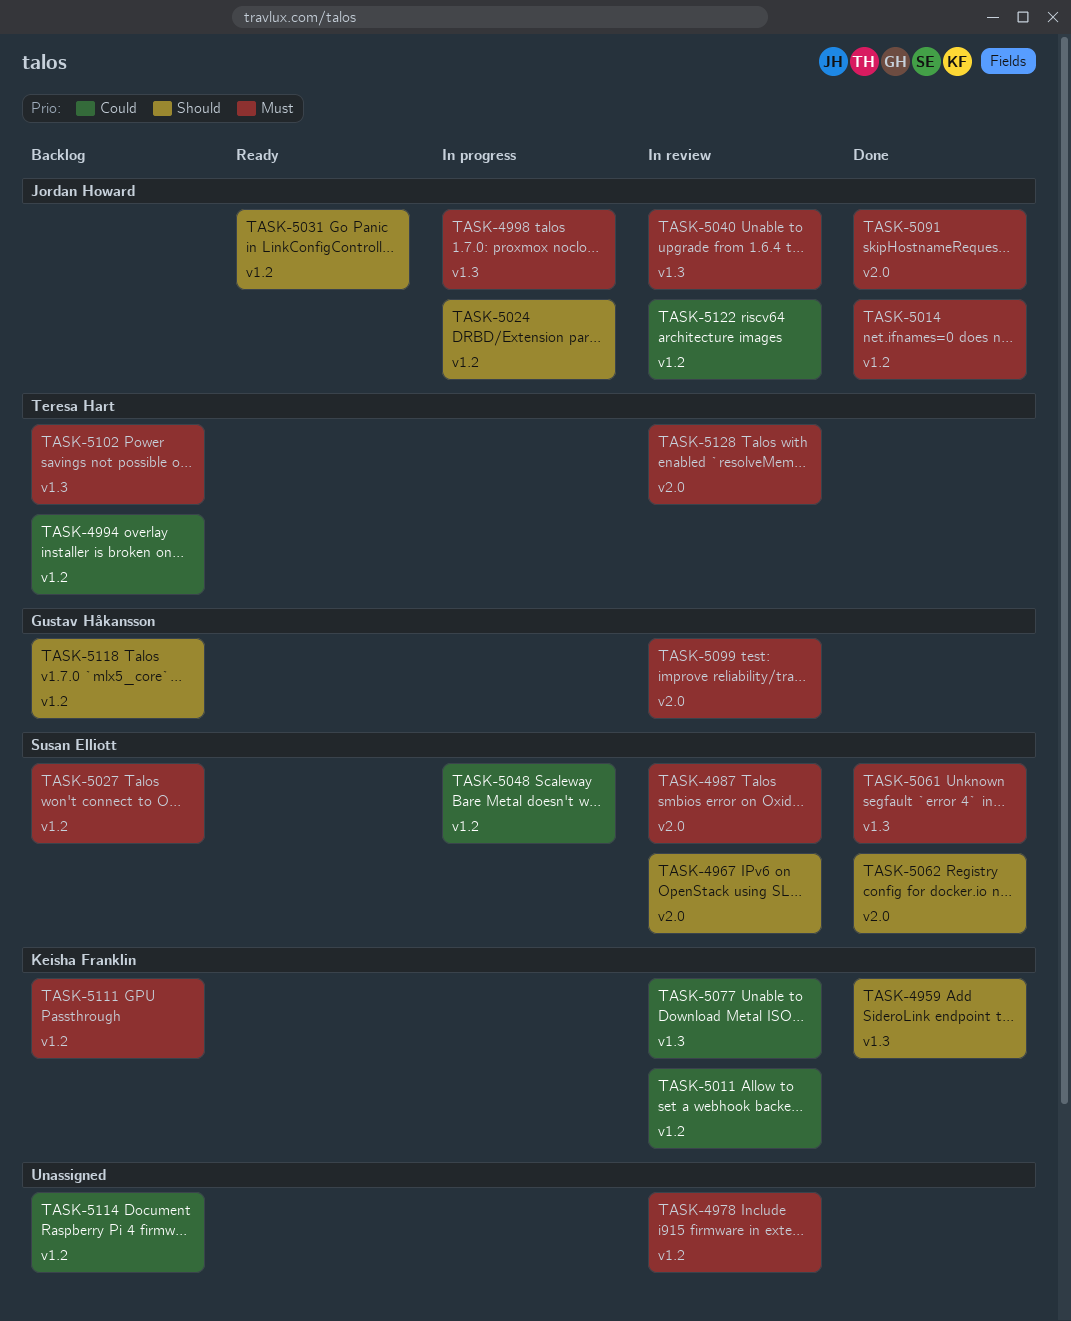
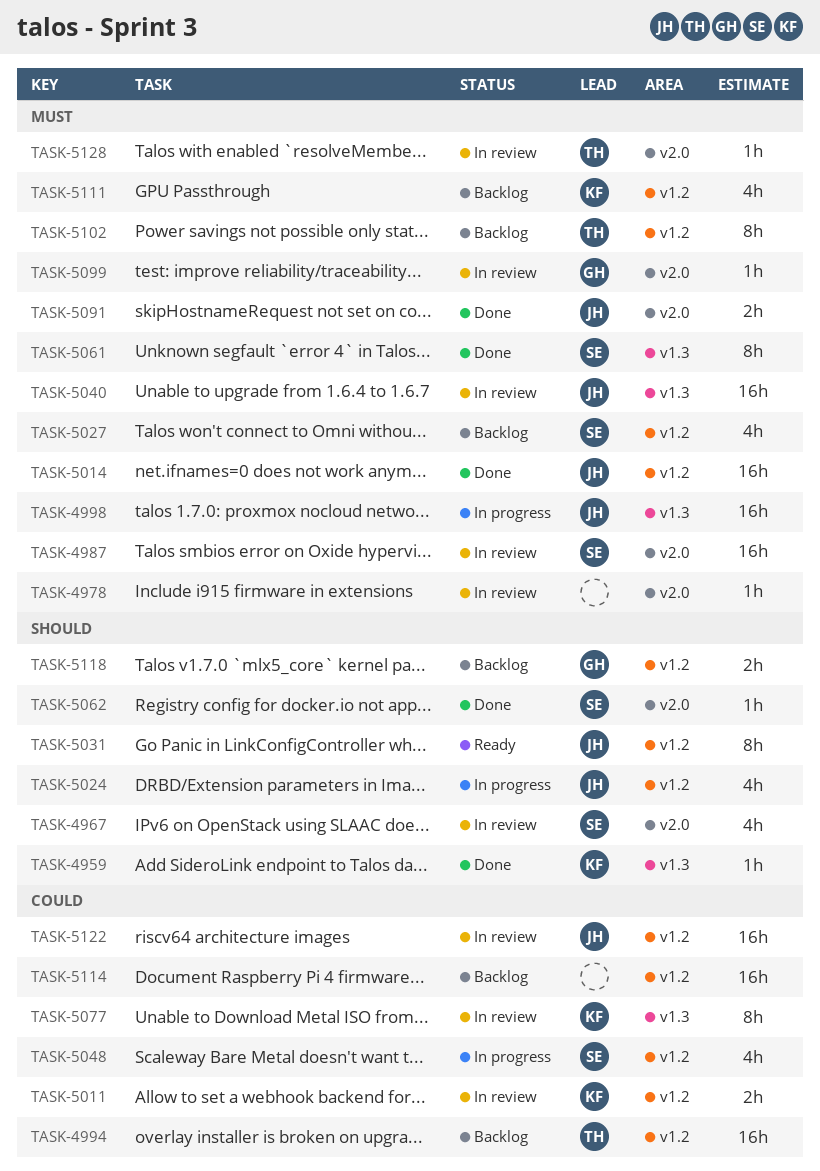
TASK-4978, label: v1.2 -> v2.0
TASK-5102, label: v1.3 -> v1.2

